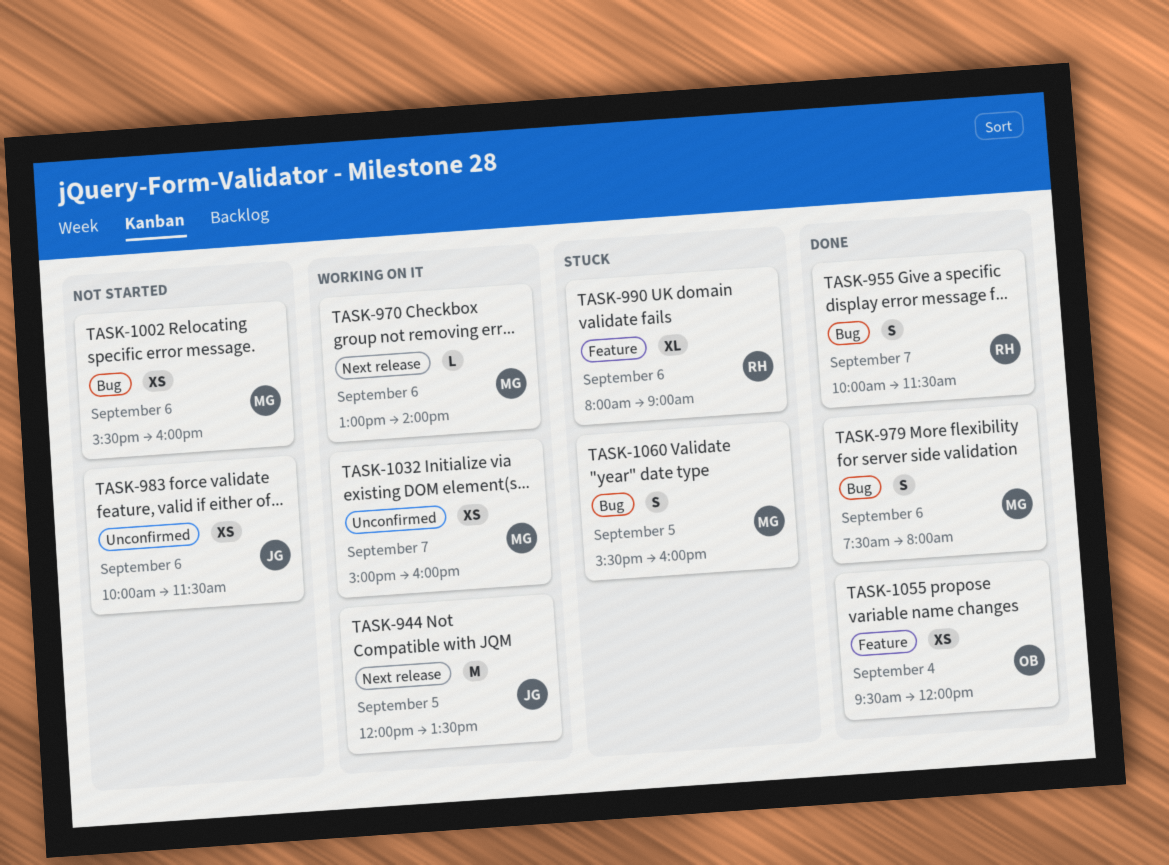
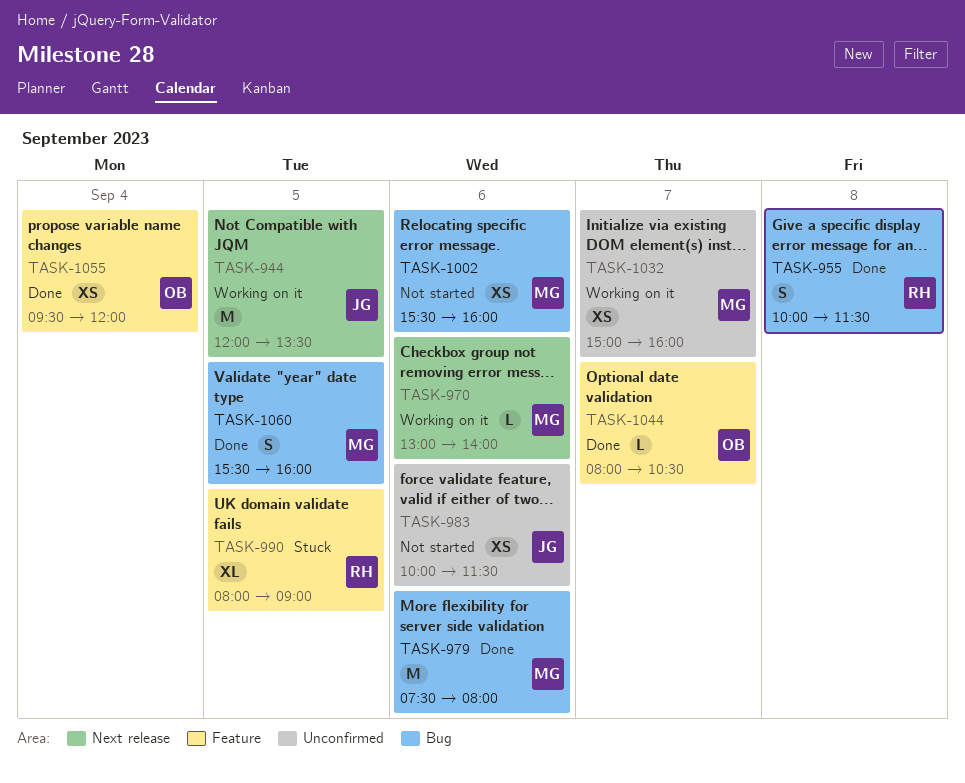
TASK-955, day: Sep 7 -> Sep 8
TASK-979, estimate: S -> M
TASK-990, day: Sep 6 -> Sep 5
TASK-1044: none -> present
TASK-1060, status: Stuck -> Done

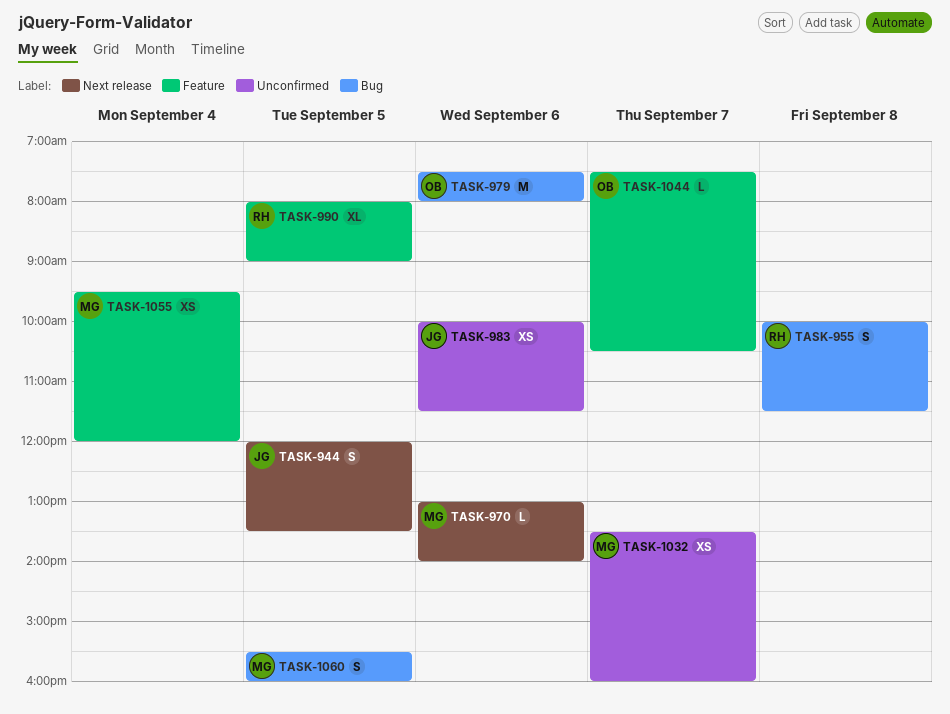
TASK-944, estimate: M -> S
TASK-979, owner: MG -> OB
TASK-1002: present -> none
TASK-1032, begins: 15:00 -> 13:30
TASK-1044, begins: 08:00 -> 07:30
TASK-1055, owner: OB -> MG

